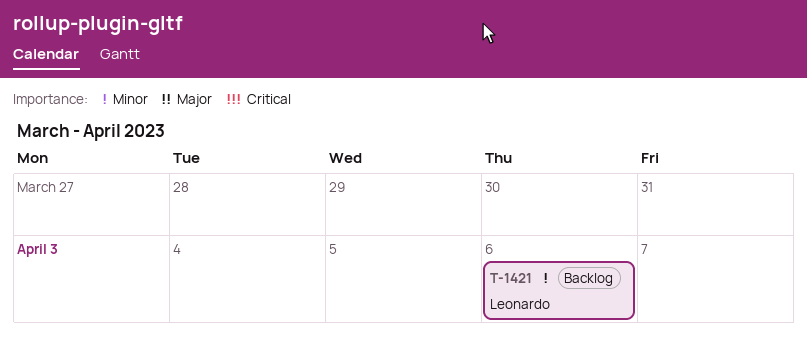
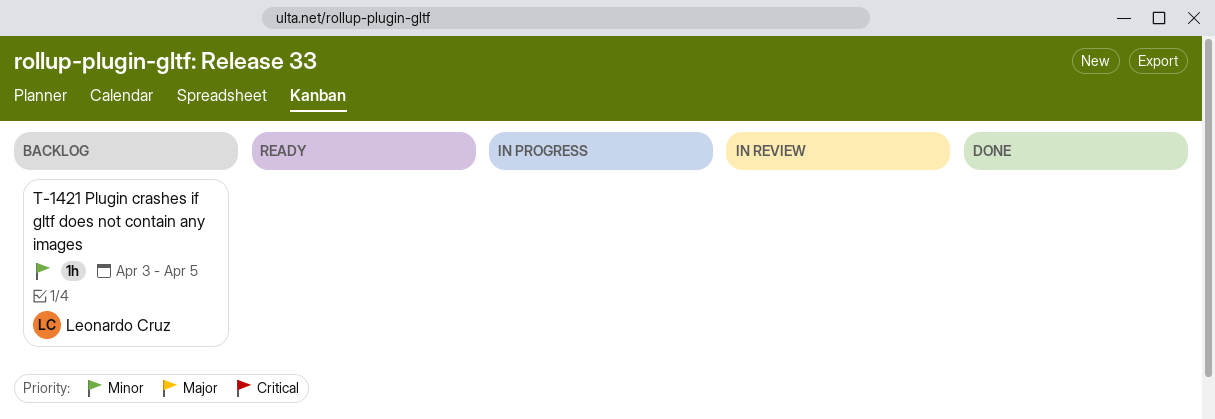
T-1421, due: Apr 6 -> Apr 5

